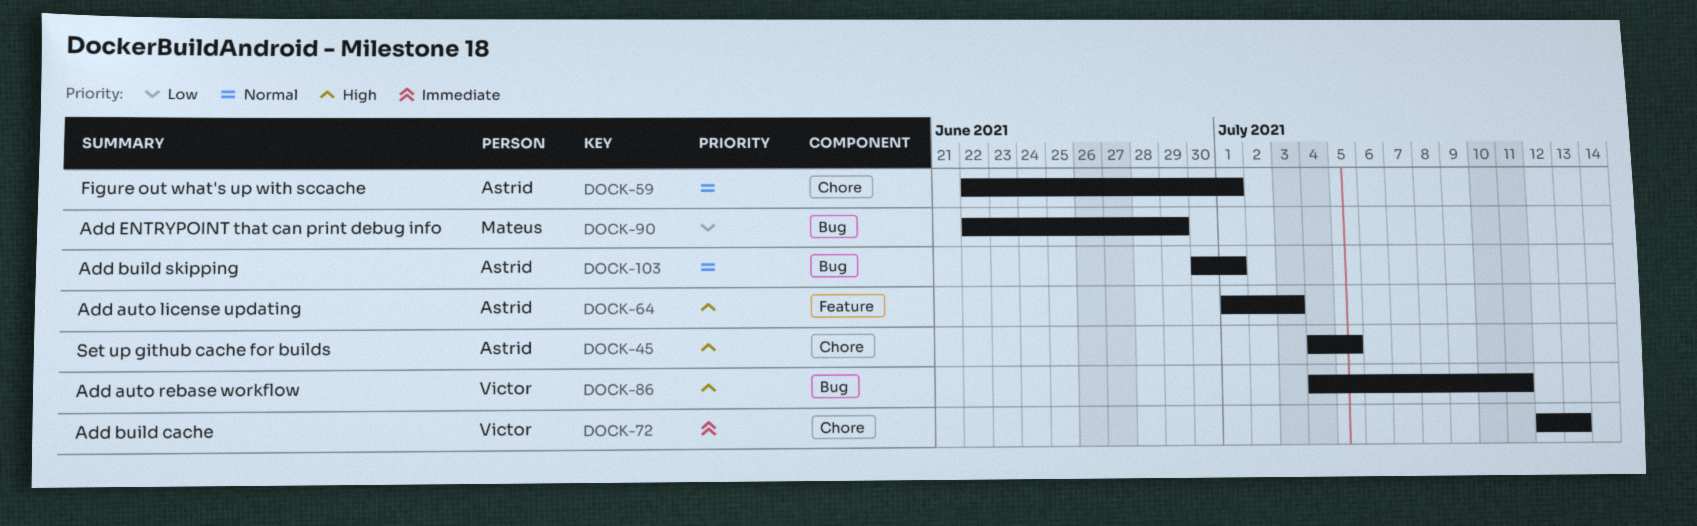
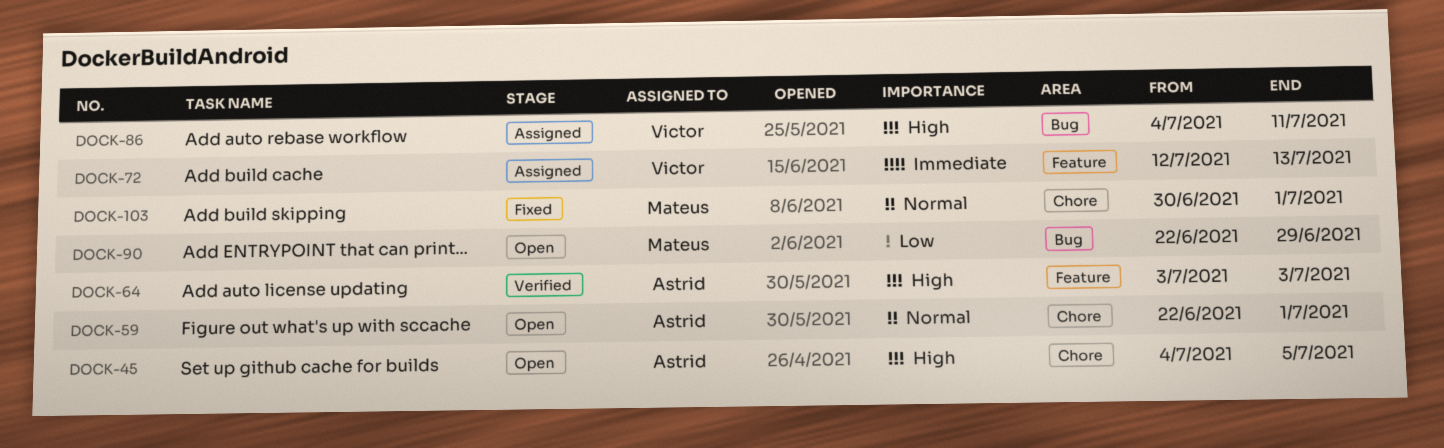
DOCK-64, start: Jul 1 -> Jul 3
DOCK-72, label: Chore -> Feature
DOCK-103, owner: Astrid -> Mateus
DOCK-103, label: Bug -> Chore

